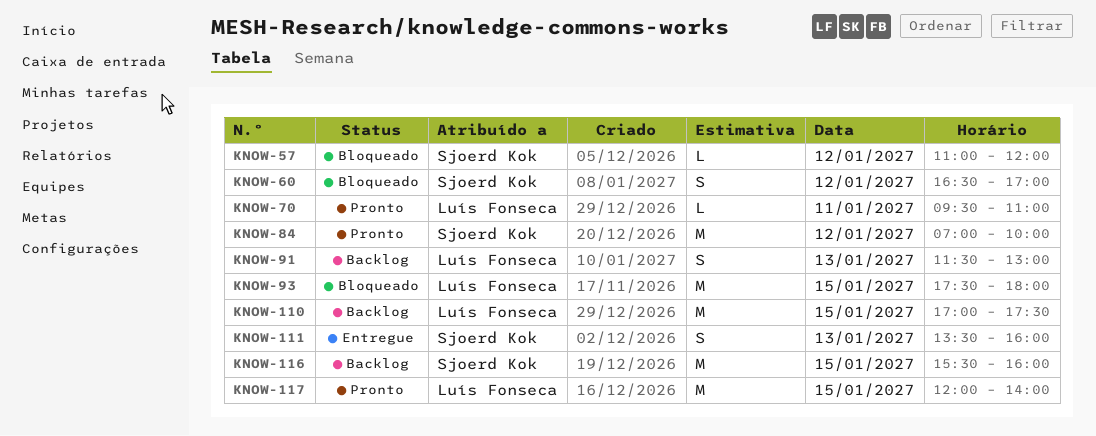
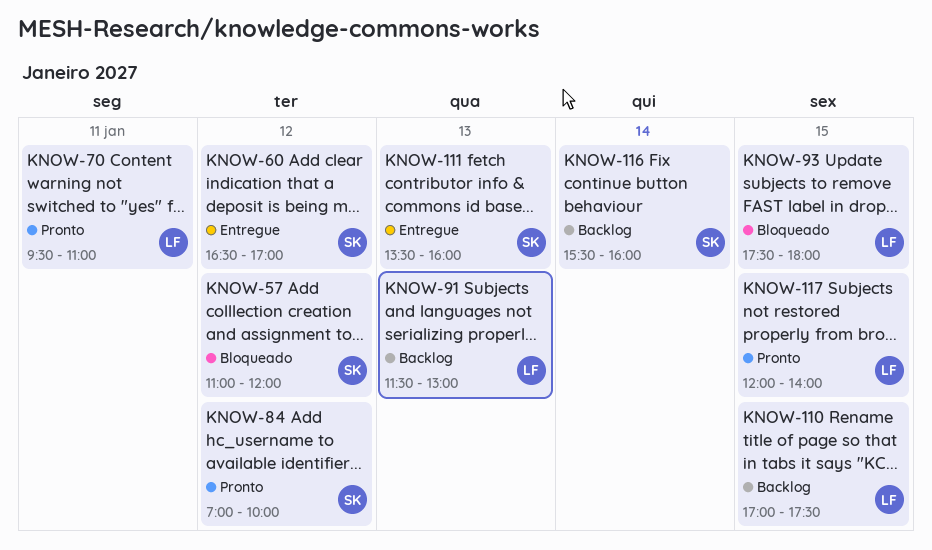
KNOW-60, status: Bloqueado -> Entregue
KNOW-116, day: Jan 15 -> Jan 14

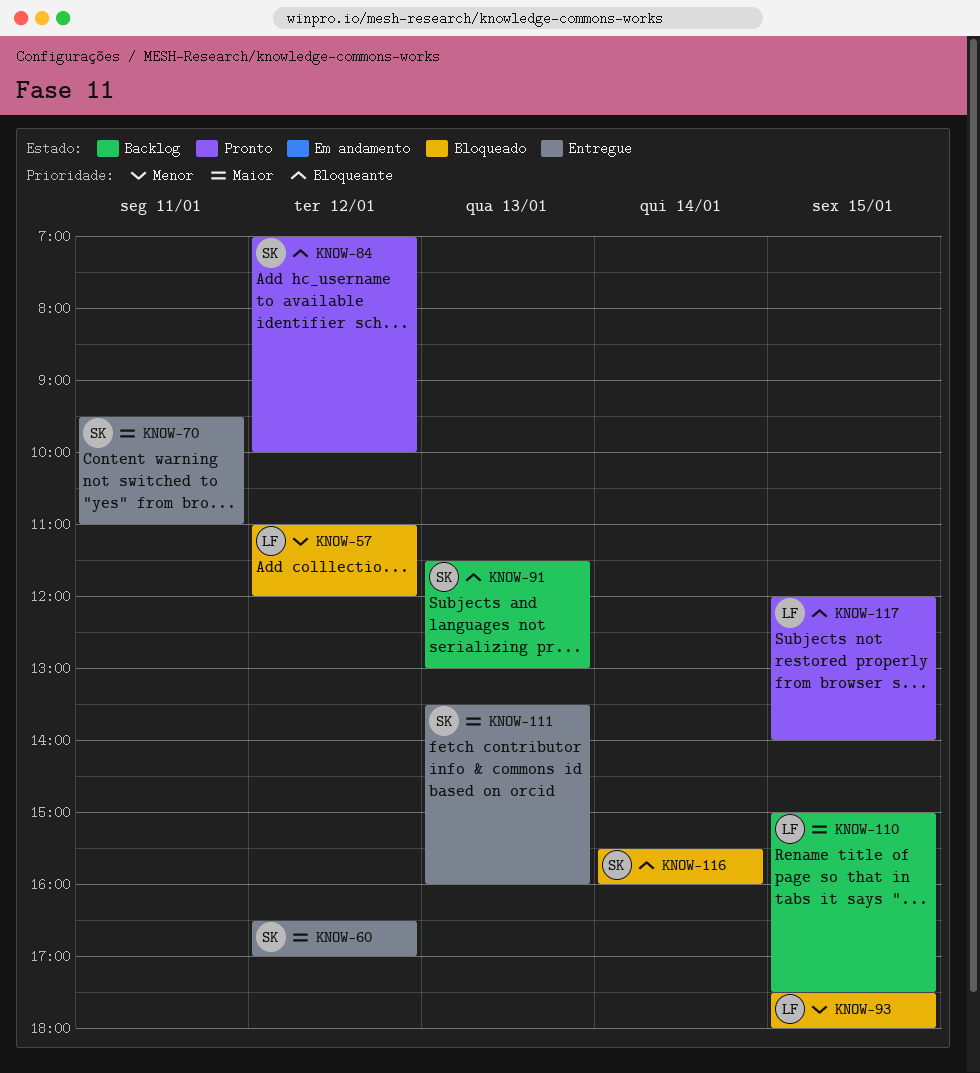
KNOW-57, owner: SK -> LF
KNOW-70, status: Pronto -> Entregue
KNOW-70, owner: LF -> SK
KNOW-91, owner: LF -> SK
KNOW-110, begins: 17:00 -> 15:00
KNOW-116, status: Backlog -> Bloqueado

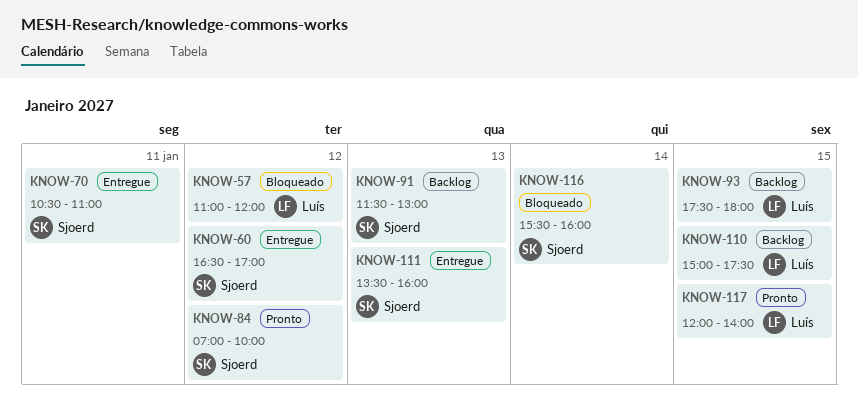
KNOW-70, begins: 09:30 -> 10:30
KNOW-93, status: Bloqueado -> Backlog

